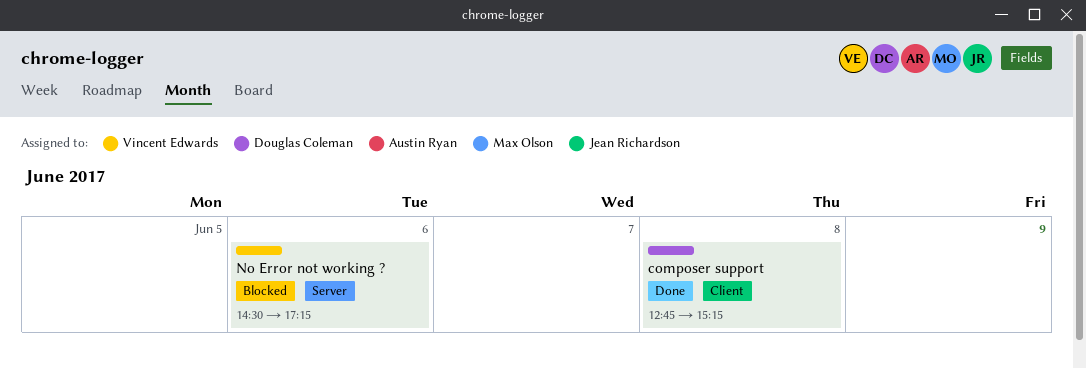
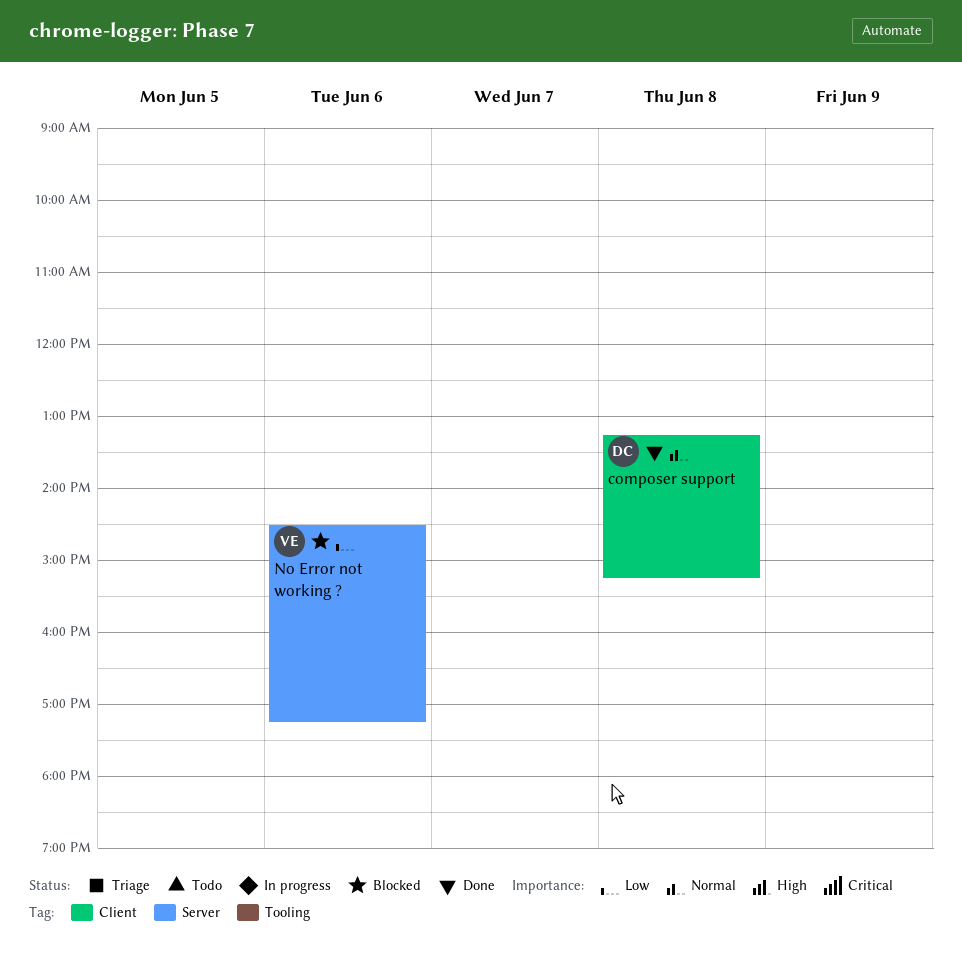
composer support, begins: 12:45 -> 13:15

